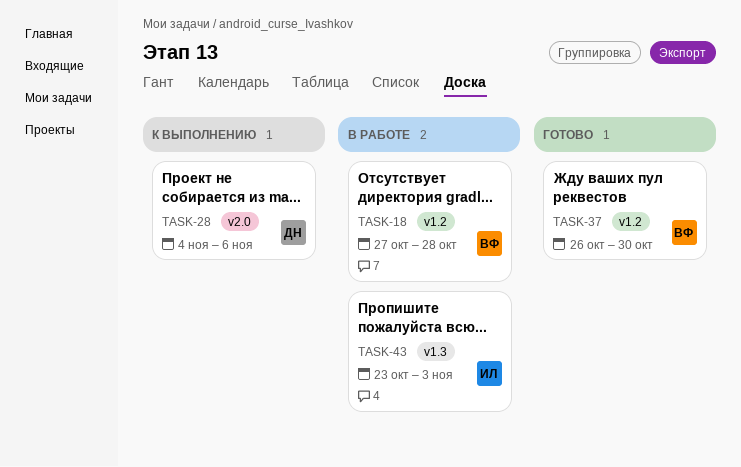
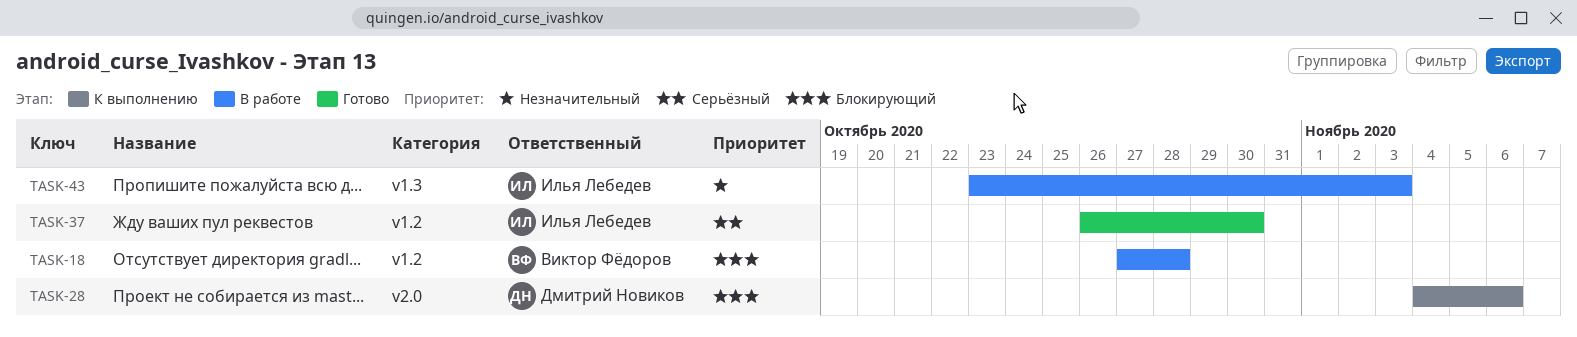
TASK-37, owner: Виктор Фёдоров -> Илья Лебедев

